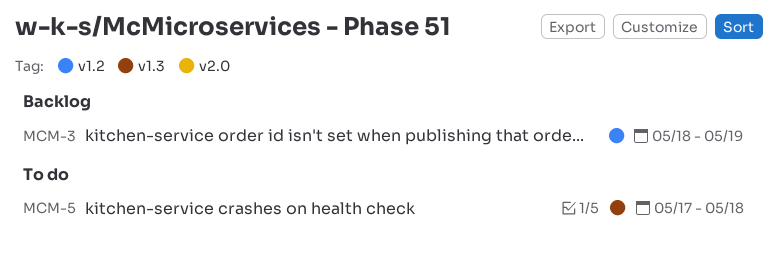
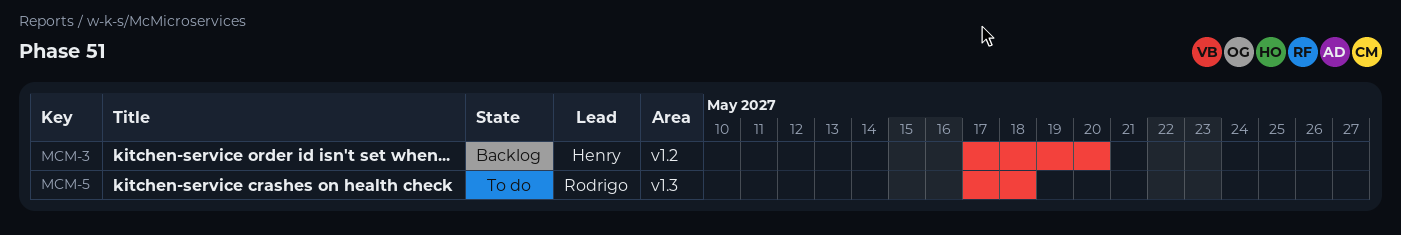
MCM-3, start: May 18 -> May 17
MCM-3, due: May 19 -> May 20

